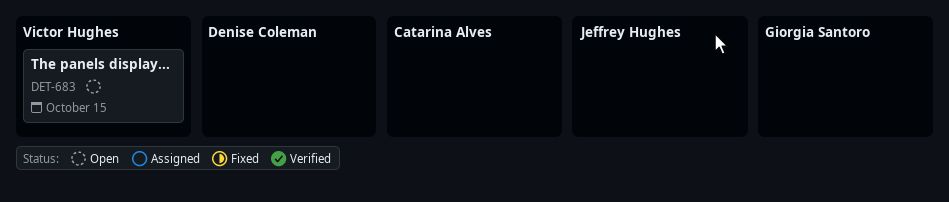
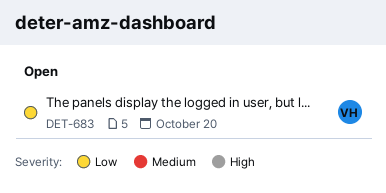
DET-683, due: Oct 15 -> Oct 20

